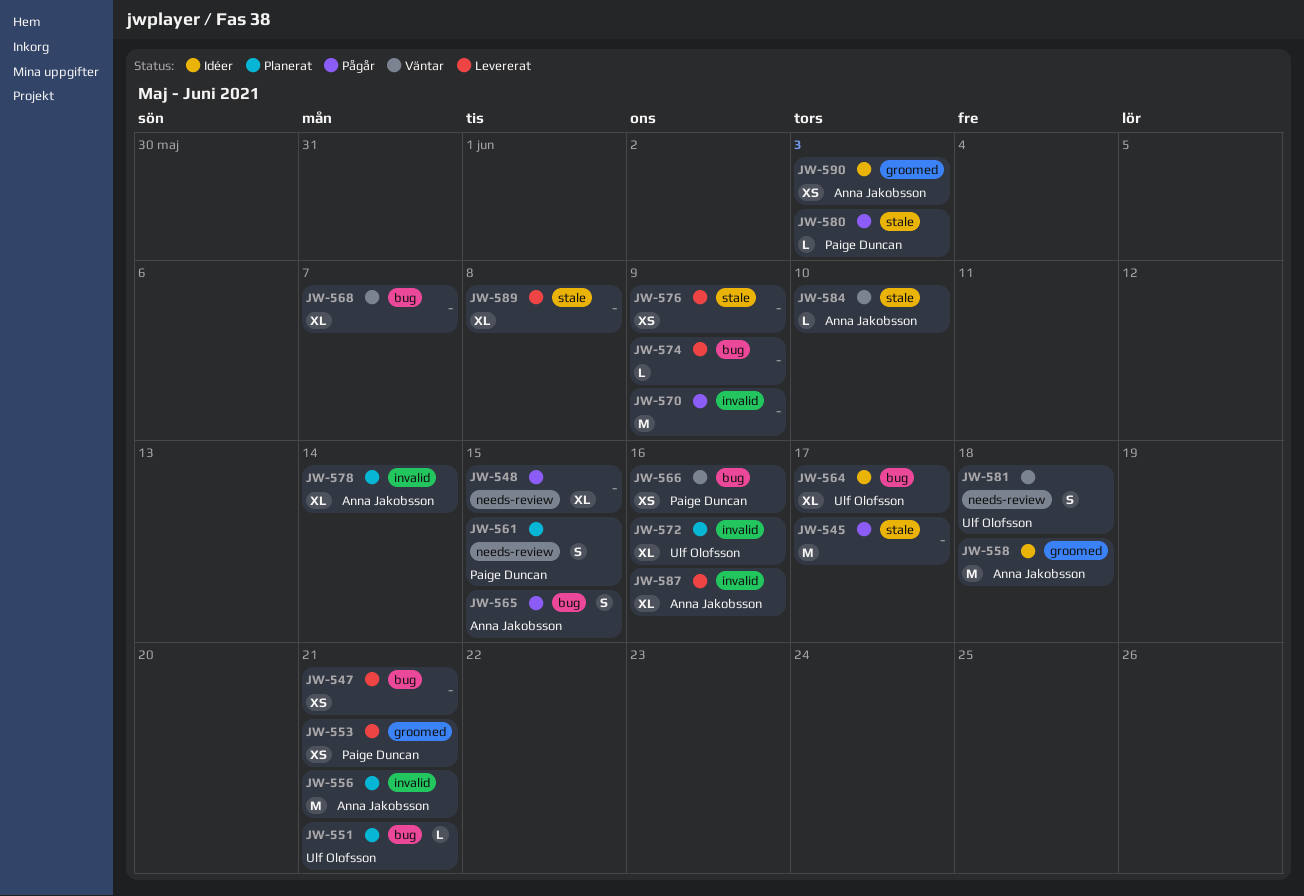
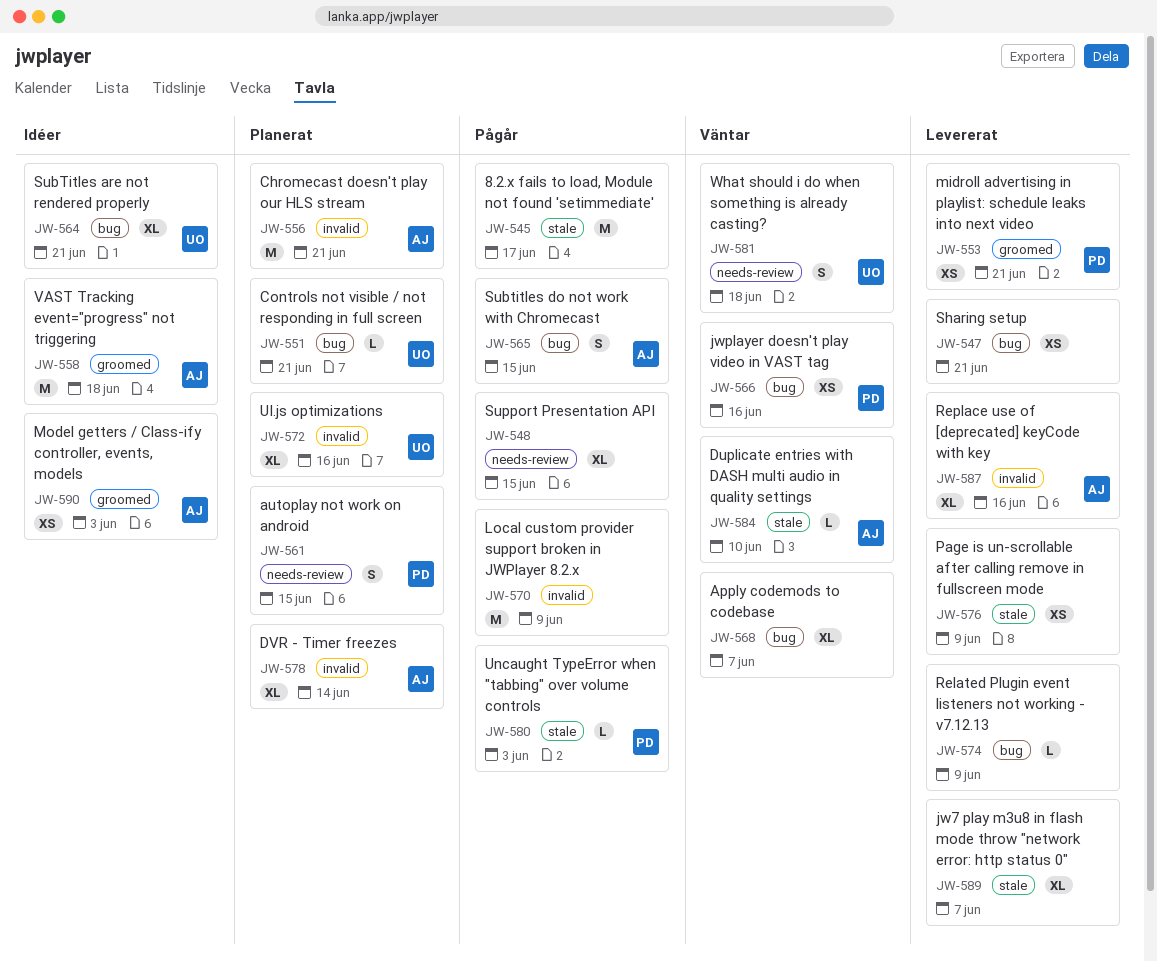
JW-564, due: Jun 17 -> Jun 21
JW-589, due: Jun 8 -> Jun 7

